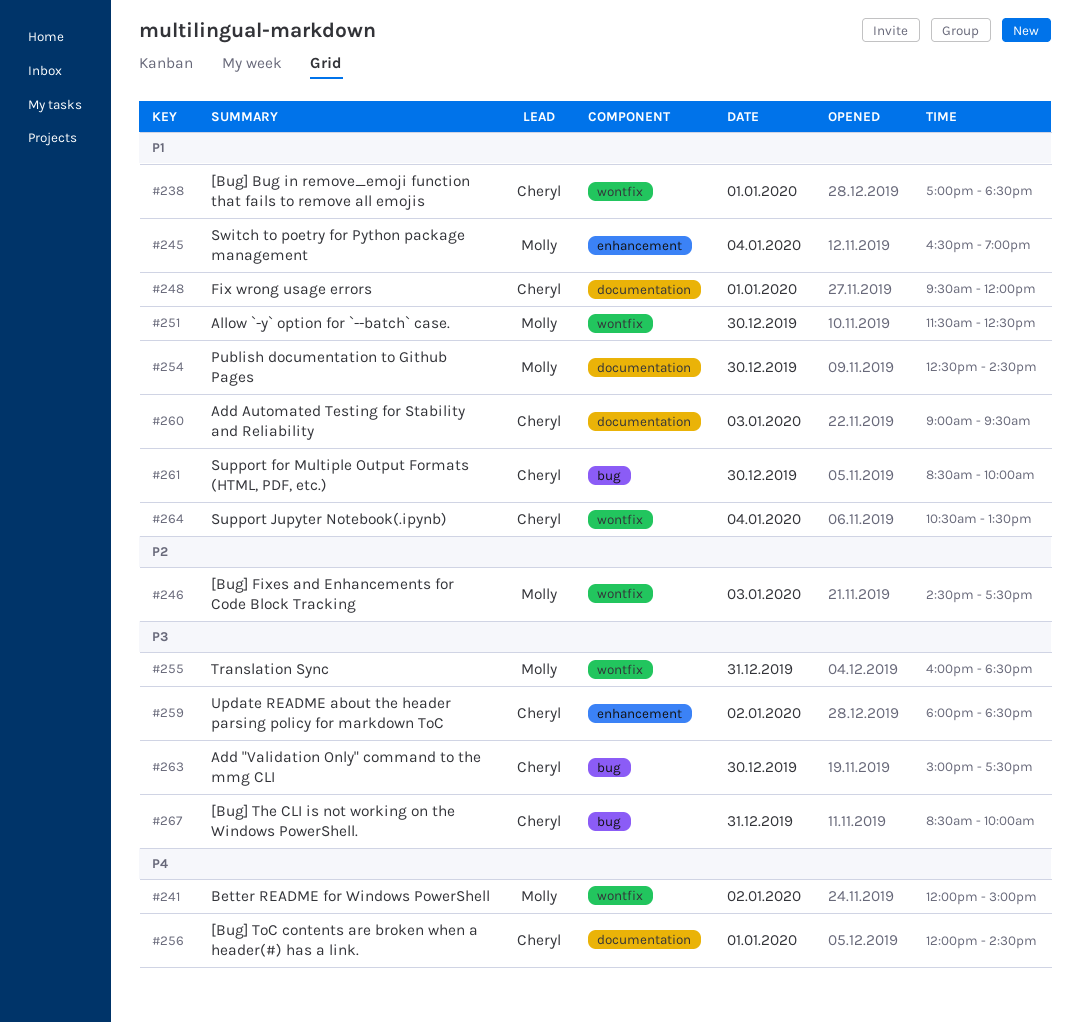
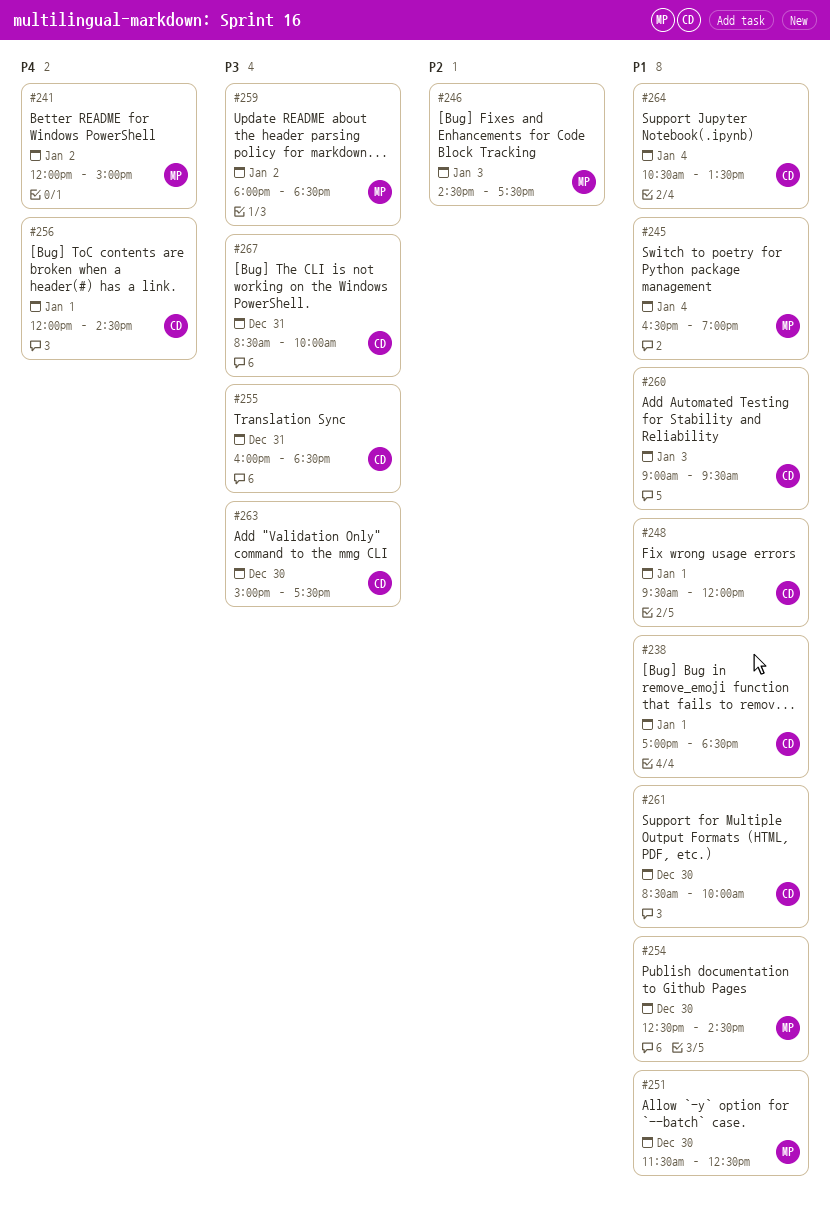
#255, owner: Molly -> Cheryl
#259, owner: Cheryl -> Molly

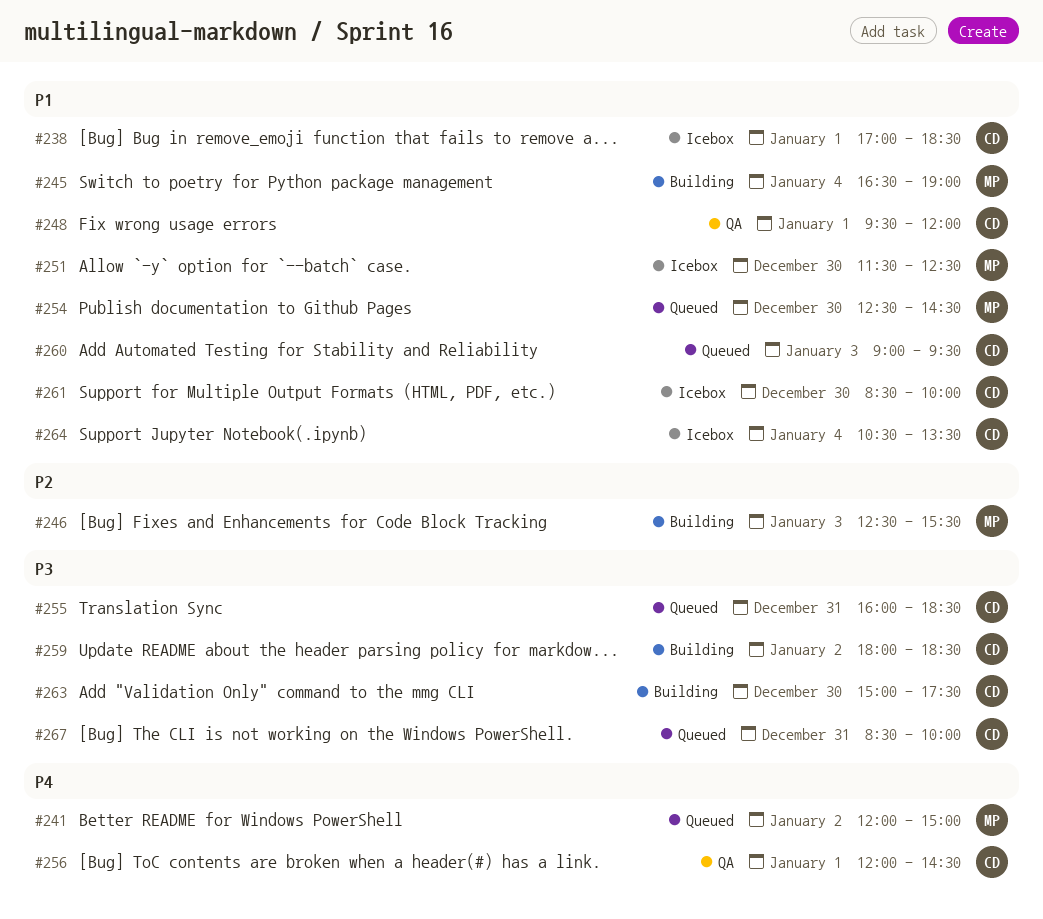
#246, begins: 14:30 -> 12:30
#246, ends: 17:30 -> 15:30
#259, owner: MP -> CD

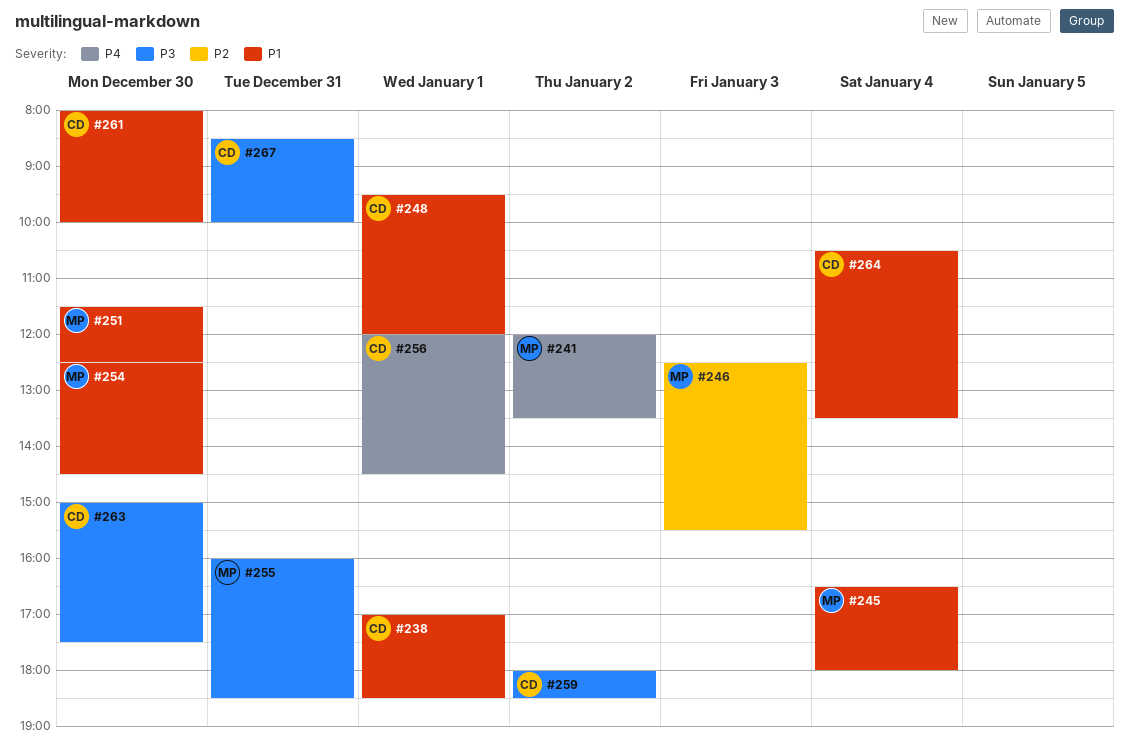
#241, ends: 15:00 -> 13:30
#245, ends: 19:00 -> 18:00
#255, owner: CD -> MP
#260: present -> none
#261, begins: 08:30 -> 08:00

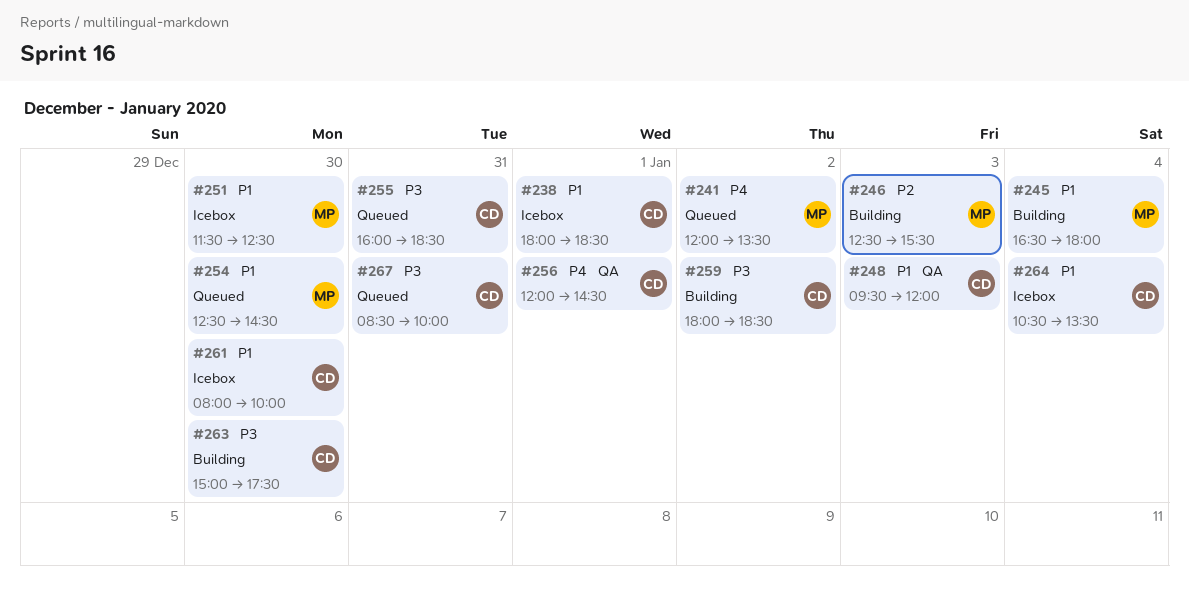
#238, begins: 17:00 -> 18:00
#248, day: Jan 1 -> Jan 3
#255, owner: MP -> CD

